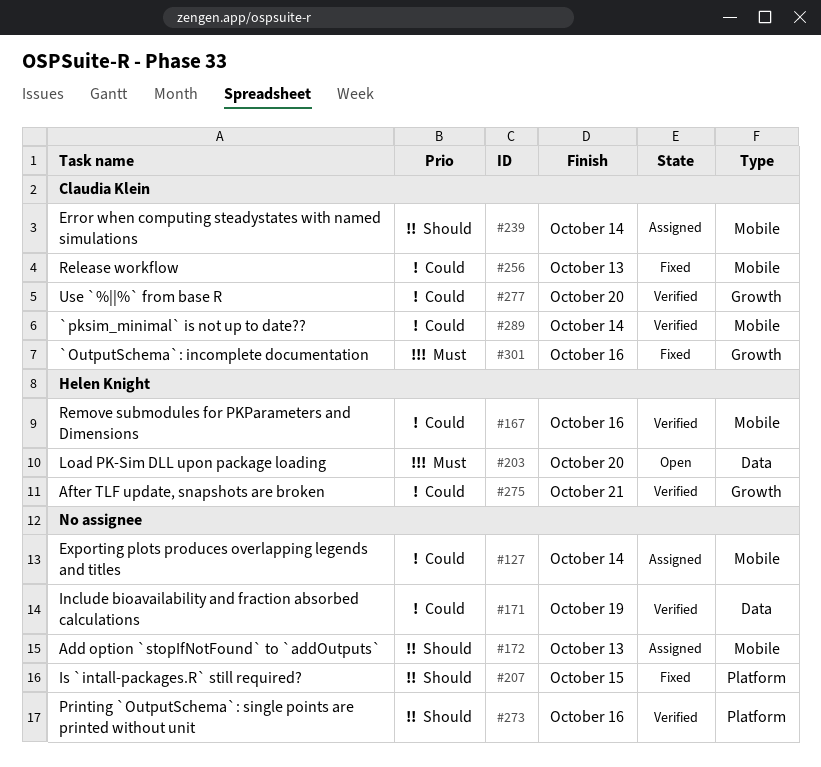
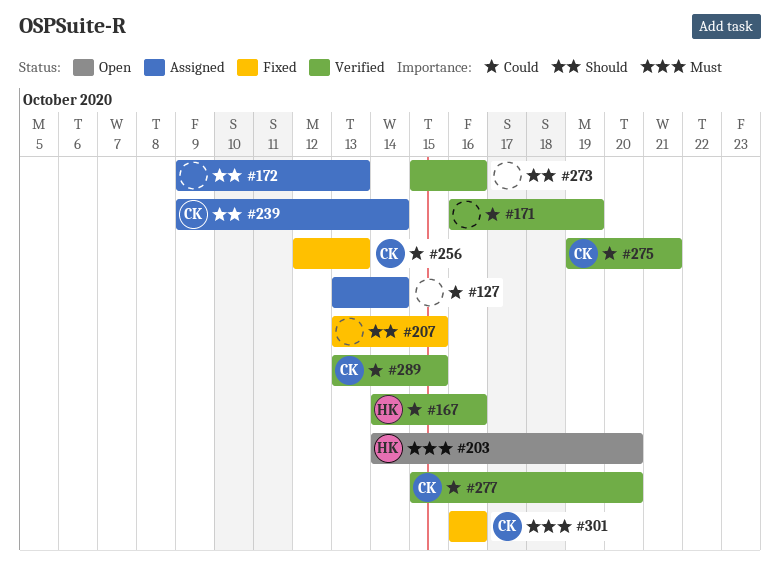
#275, owner: Helen Knight -> Claudia Klein
#289, due: Oct 14 -> Oct 15

